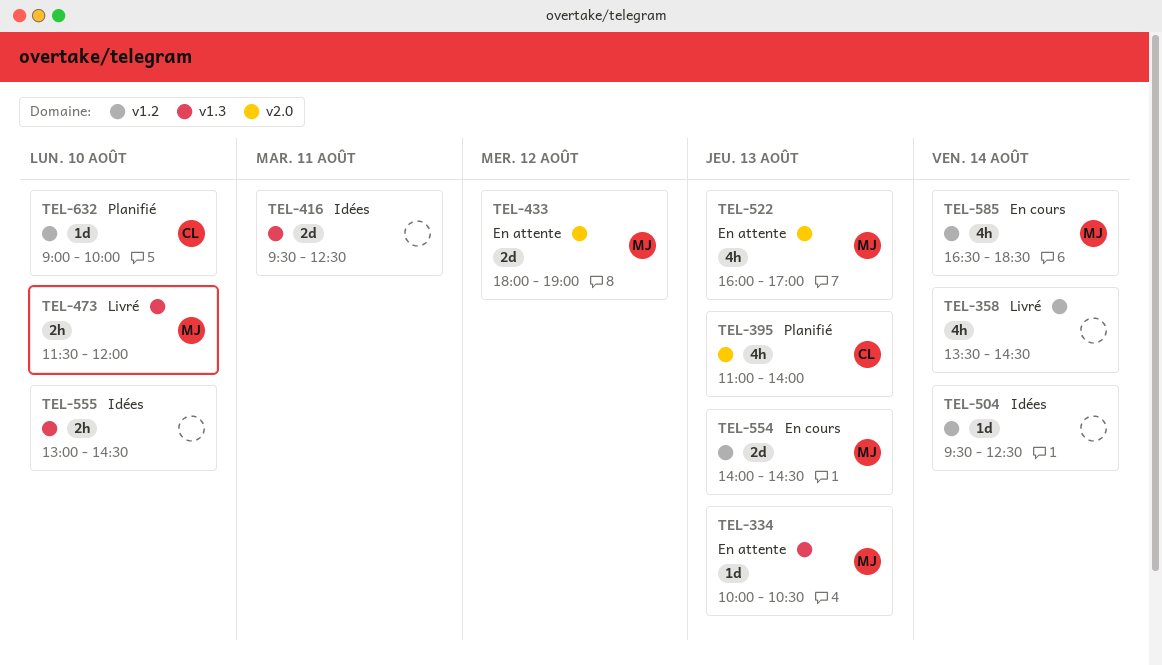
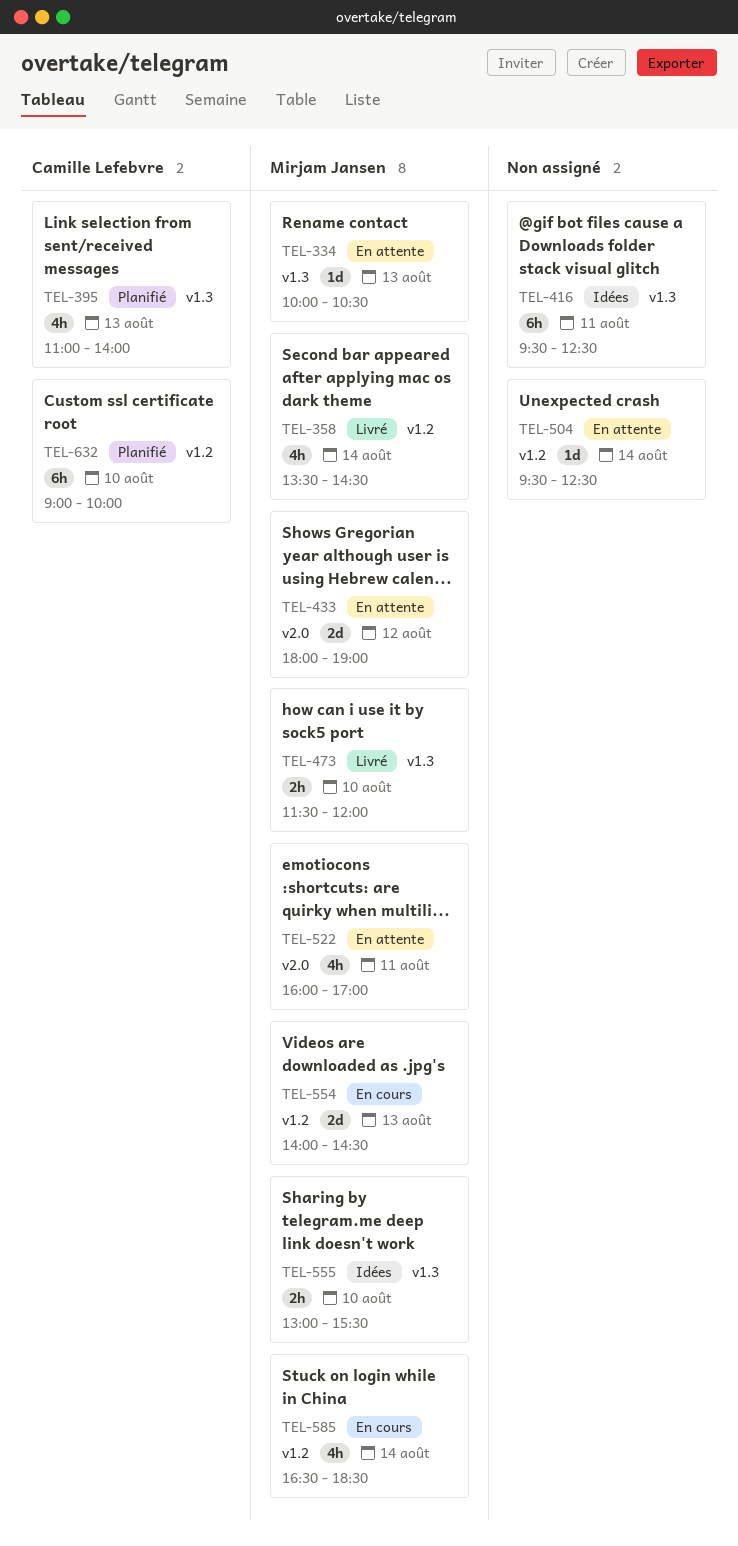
TEL-358, owner: none -> Mirjam Jansen
TEL-395, label: v2.0 -> v1.3
TEL-416, estimate: 2d -> 6h
TEL-504, status: Idées -> En attente
TEL-522, day: Aug 13 -> Aug 11
TEL-555, owner: none -> Mirjam Jansen
TEL-555, ends: 14:30 -> 15:30
TEL-632, estimate: 1d -> 6h

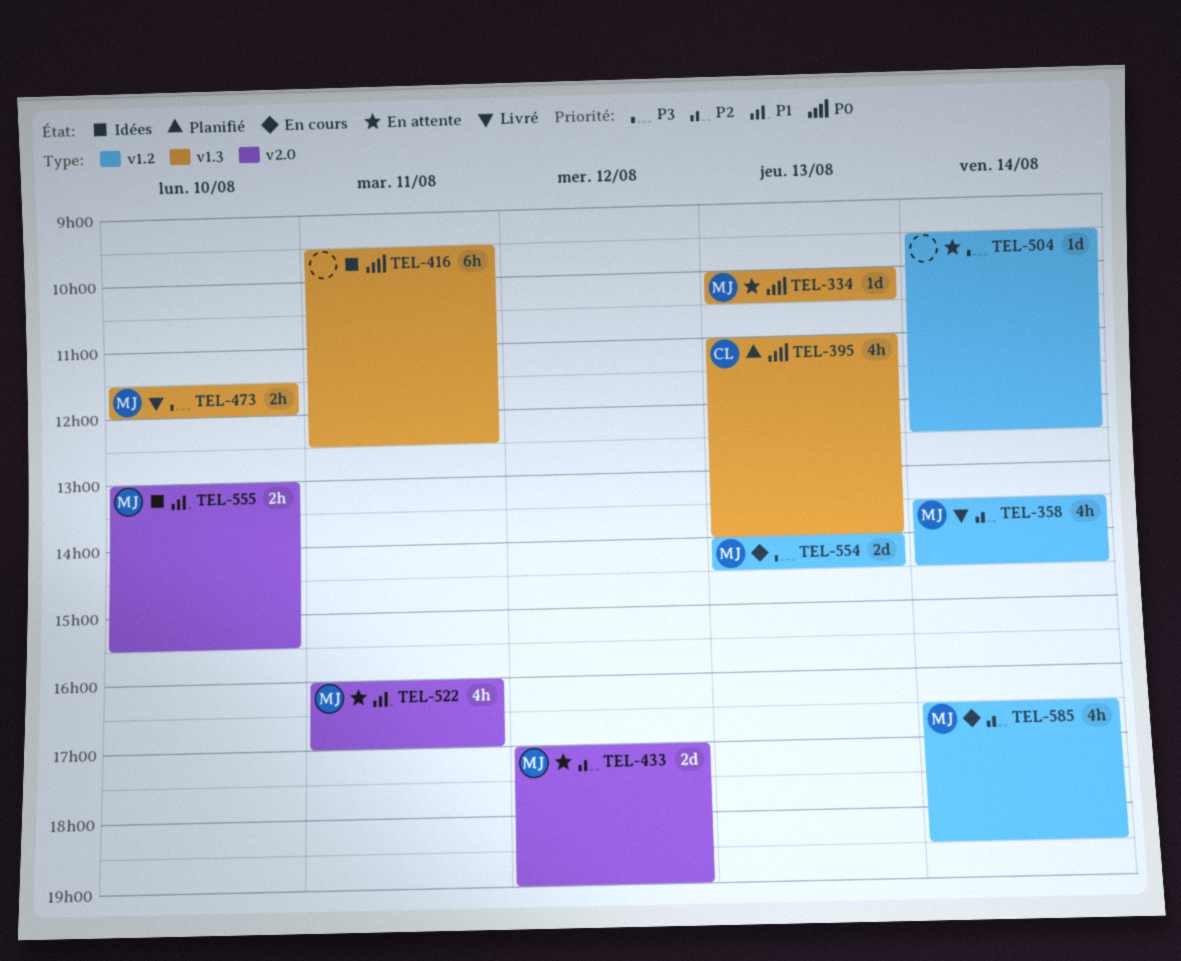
TEL-433, begins: 18:00 -> 17:00
TEL-555, label: v1.3 -> v2.0
TEL-632: present -> none

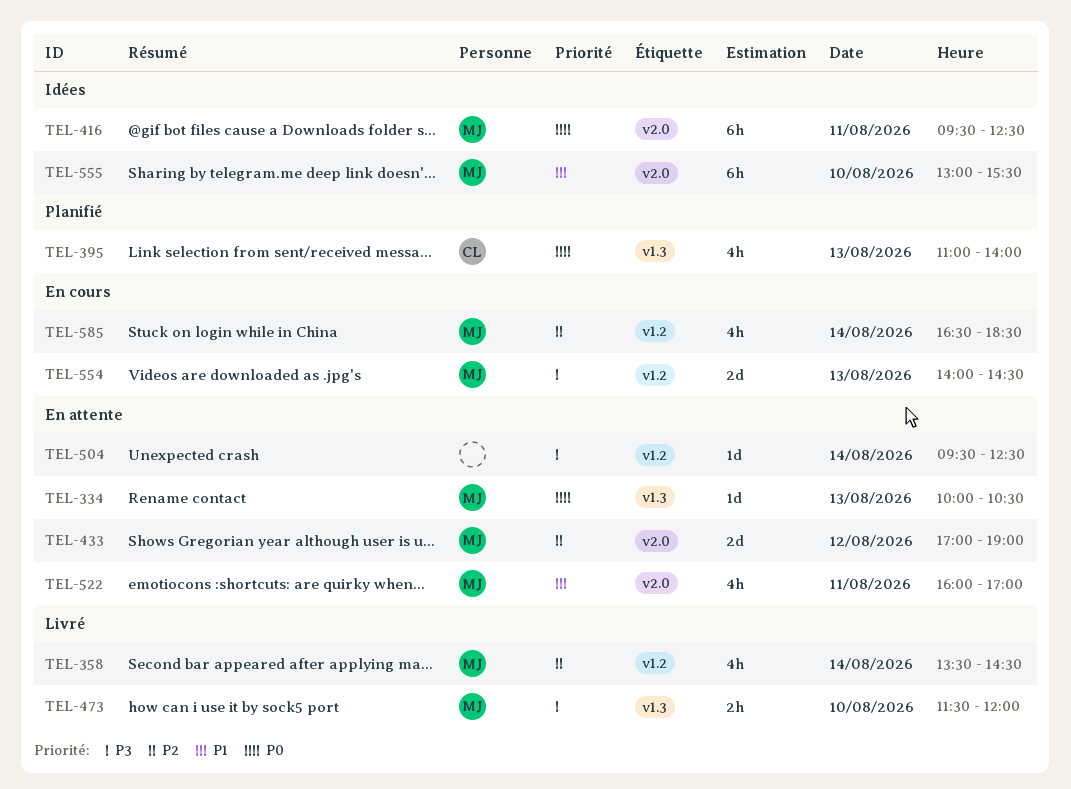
TEL-416, owner: none -> MJ
TEL-416, label: v1.3 -> v2.0
TEL-555, estimate: 2h -> 6h

